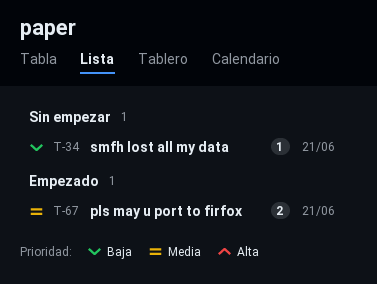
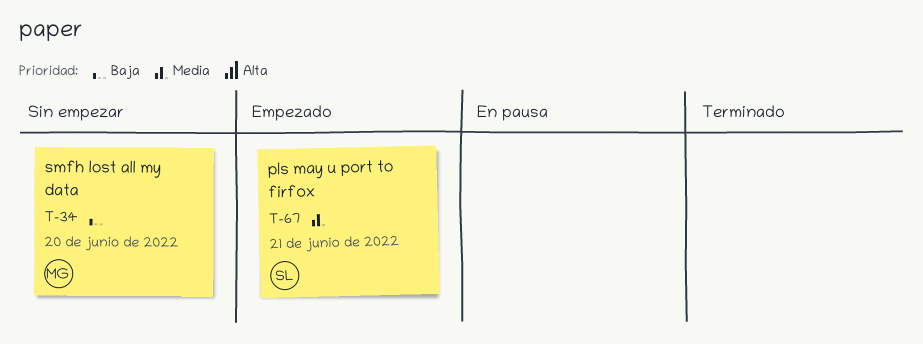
T-34, due: Jun 21 -> Jun 20

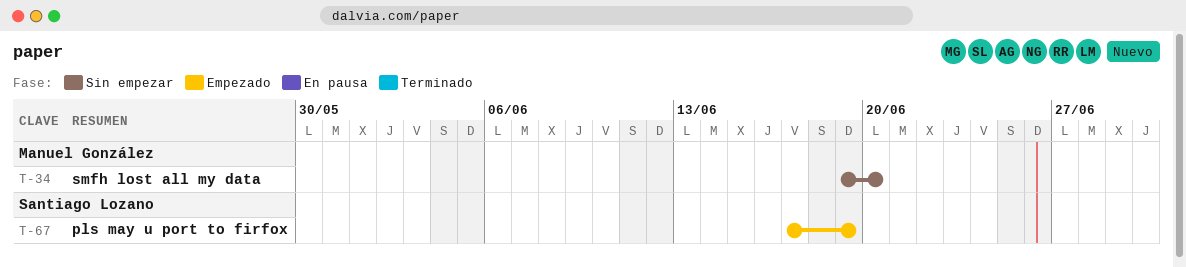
T-67, due: Jun 21 -> Jun 19

